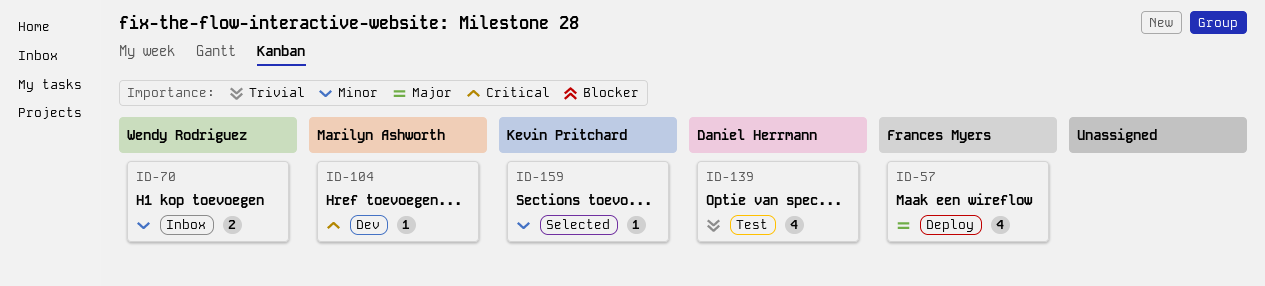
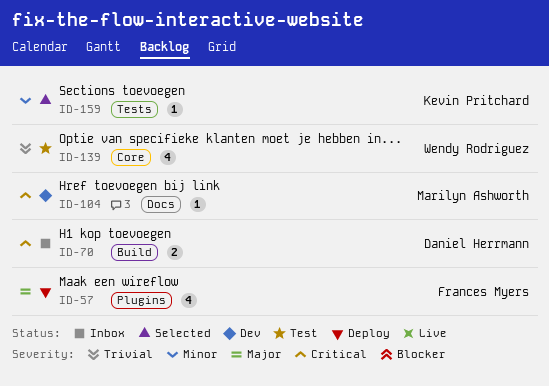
ID-70, owner: Wendy Rodriguez -> Daniel Herrmann
ID-70, priority: Minor -> Critical
ID-139, owner: Daniel Herrmann -> Wendy Rodriguez

